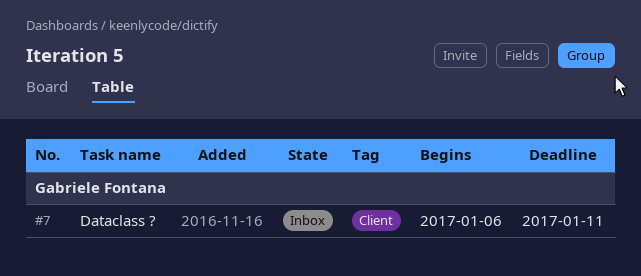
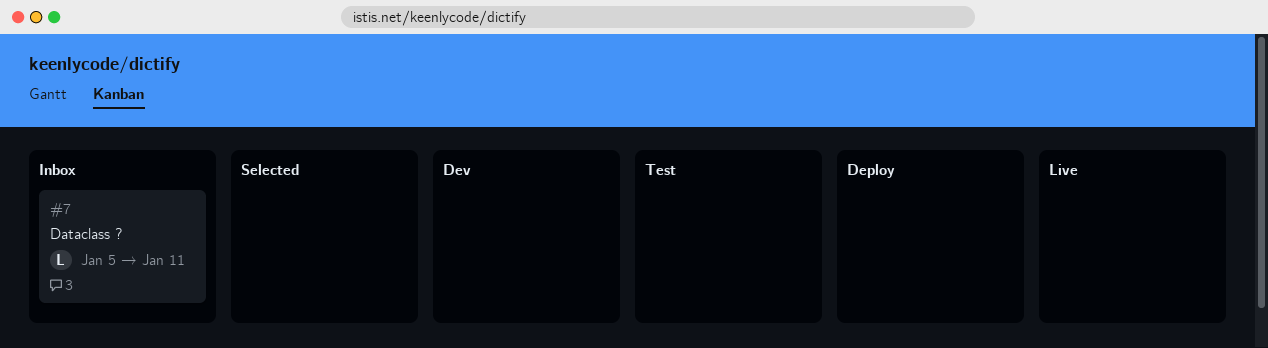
#7, start: Jan 6 -> Jan 5

